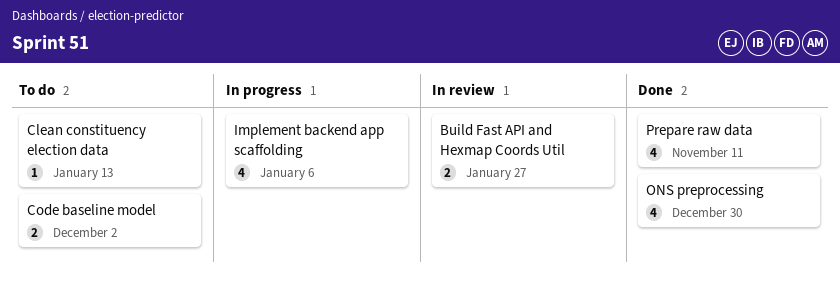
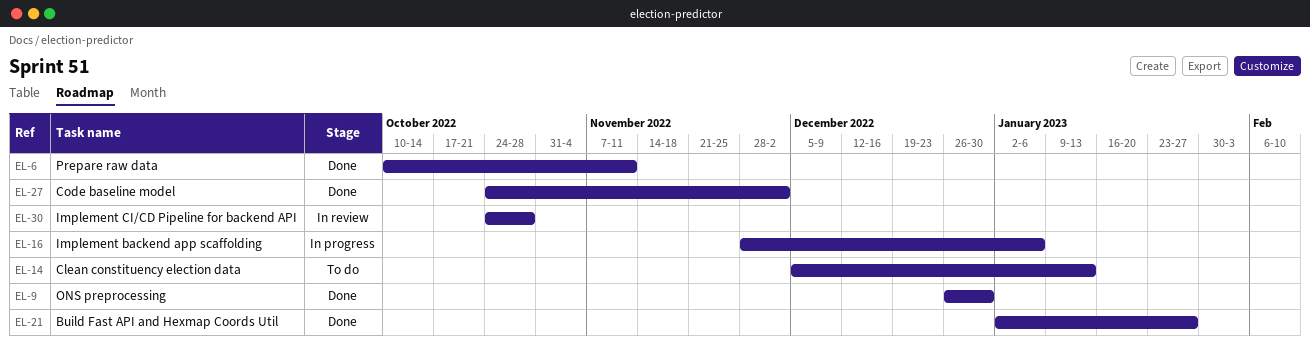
Build Fast API and Hexmap Coords Util, status: In review -> Done
Code baseline model, status: To do -> Done
Implement CI/CD Pipeline for backend API: none -> present

